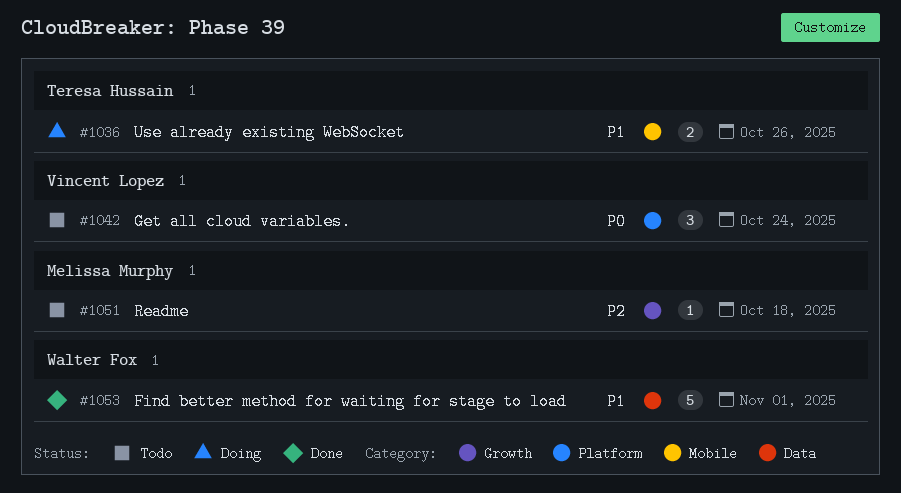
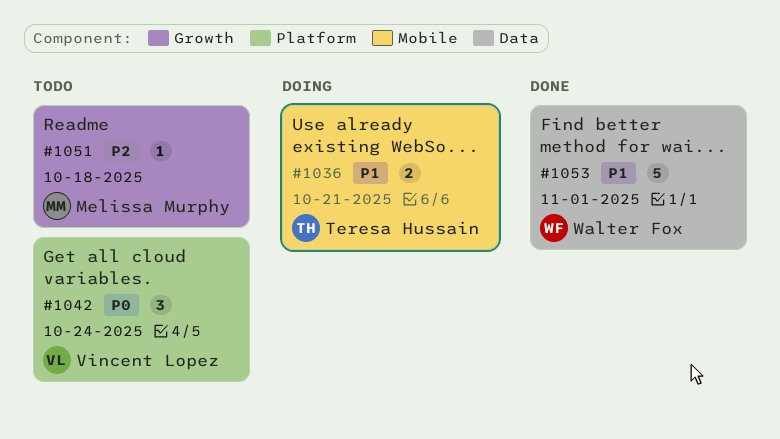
#1036, due: Oct 26 -> Oct 21

